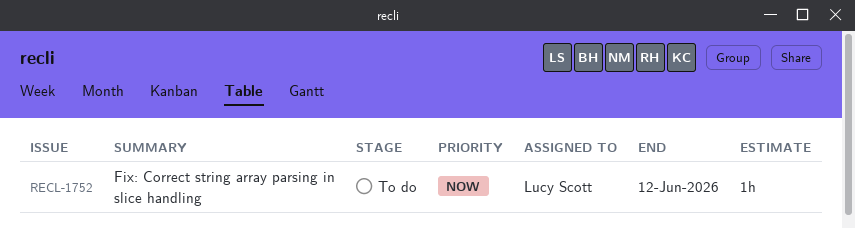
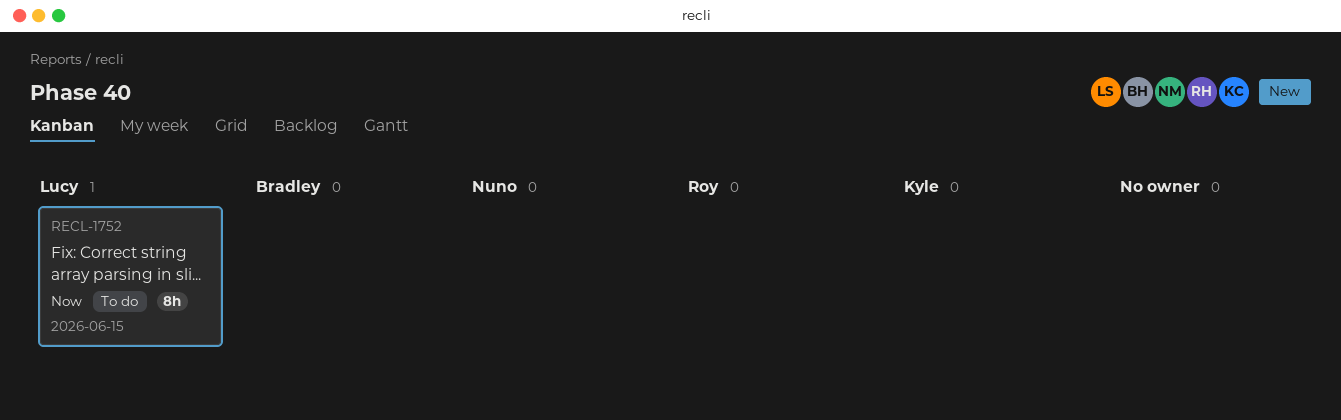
RECL-1752, estimate: 1h -> 8h
RECL-1752, due: Jun 12 -> Jun 15

